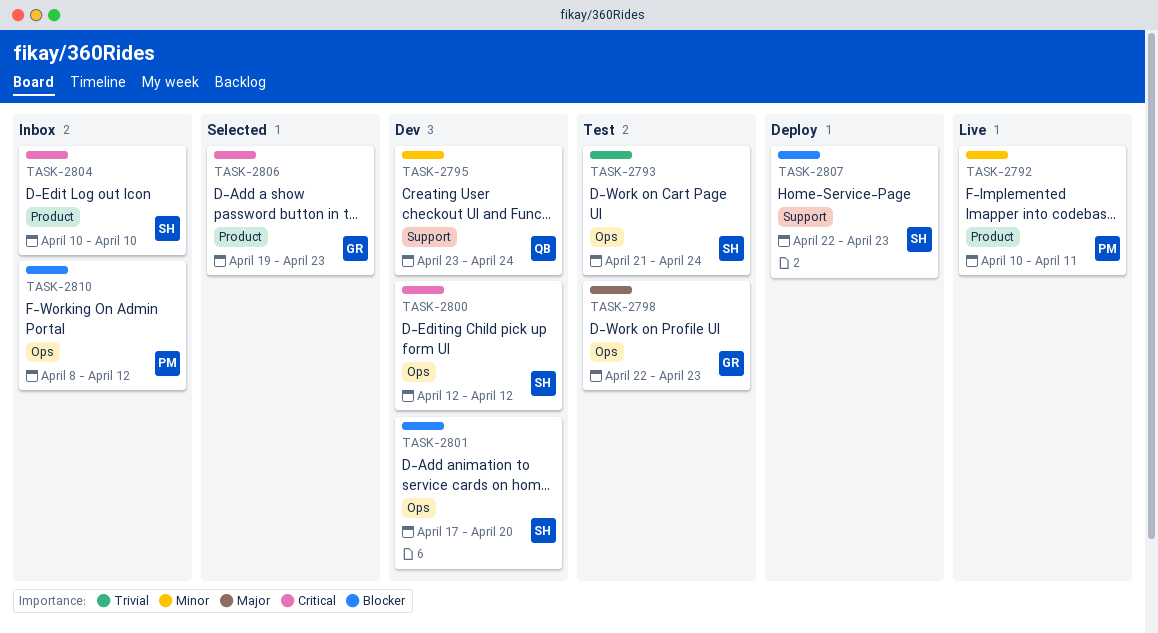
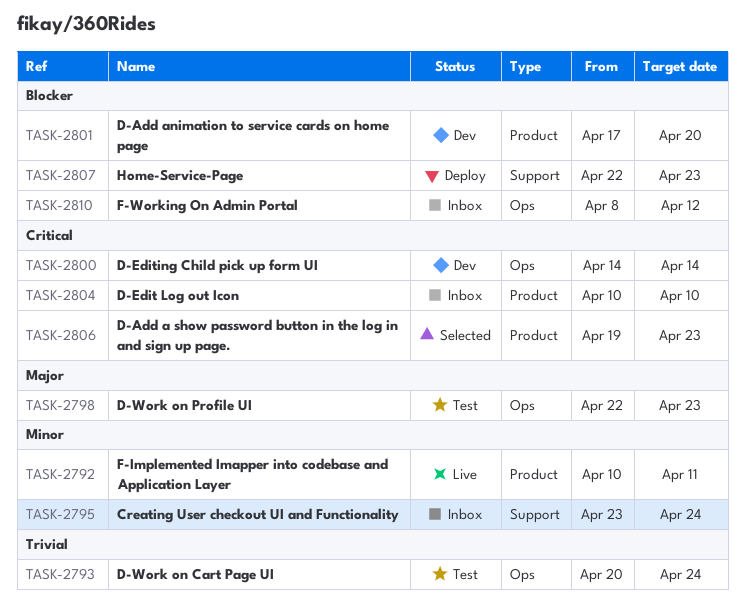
TASK-2793, start: Apr 21 -> Apr 20
TASK-2795, status: Dev -> Inbox
TASK-2800, start: Apr 12 -> Apr 14
TASK-2800, due: Apr 12 -> Apr 14
TASK-2801, label: Ops -> Product

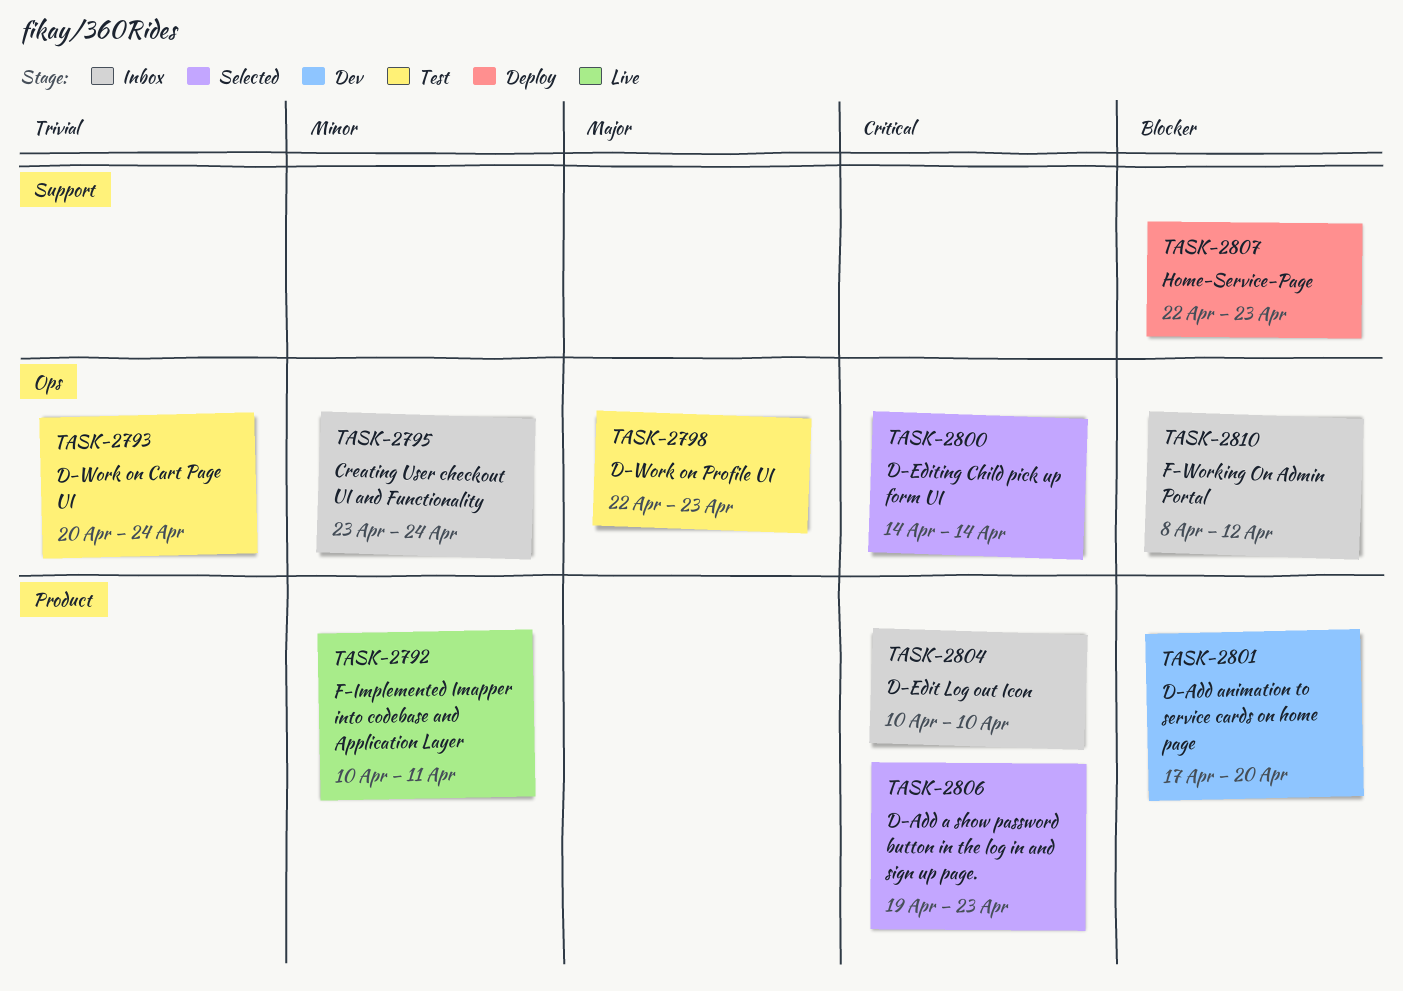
TASK-2795, label: Support -> Ops
TASK-2800, status: Dev -> Selected

